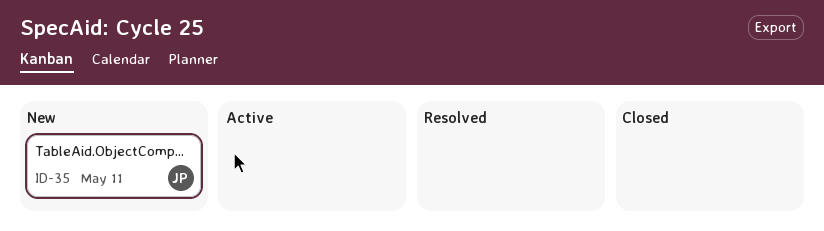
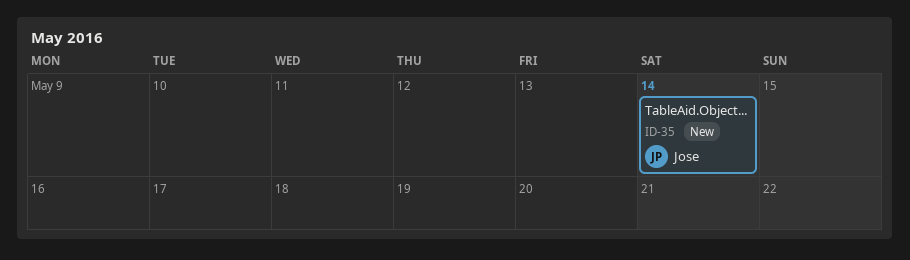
ID-35, due: May 11 -> May 14

